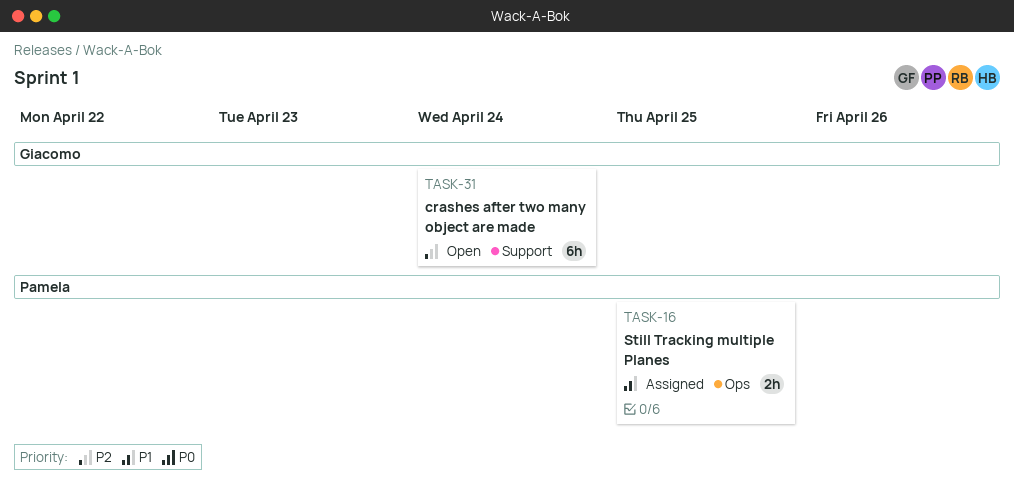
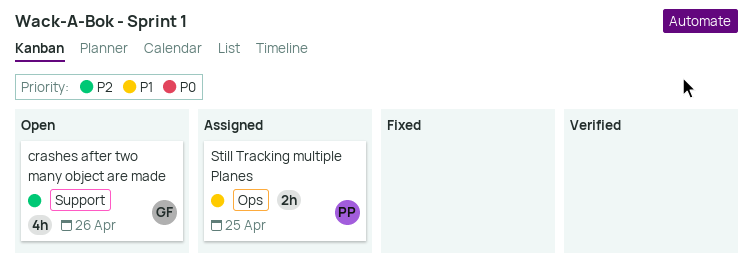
crashes after two many object are made, estimate: 6h -> 4h
crashes after two many object are made, due: Apr 24 -> Apr 26

